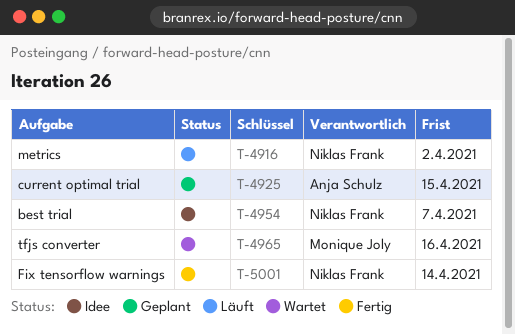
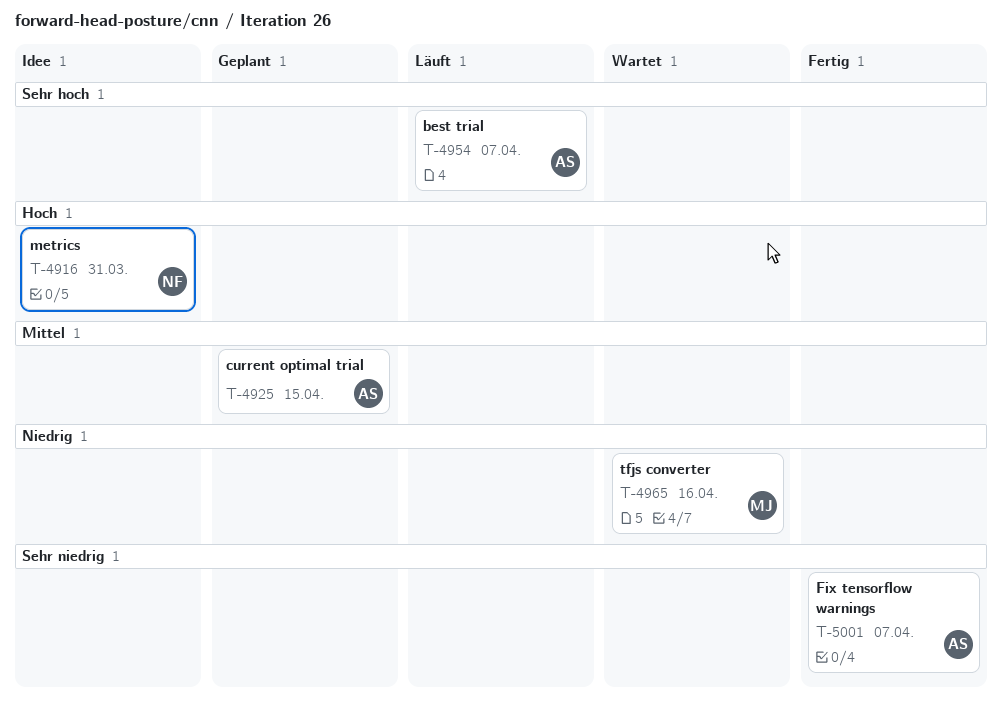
T-4916, status: Läuft -> Idee
T-4916, due: Apr 2 -> Mar 31
T-4954, status: Idee -> Läuft
T-4954, owner: Niklas Frank -> Anja Schulz
T-5001, owner: Niklas Frank -> Anja Schulz
T-5001, due: Apr 14 -> Apr 7

